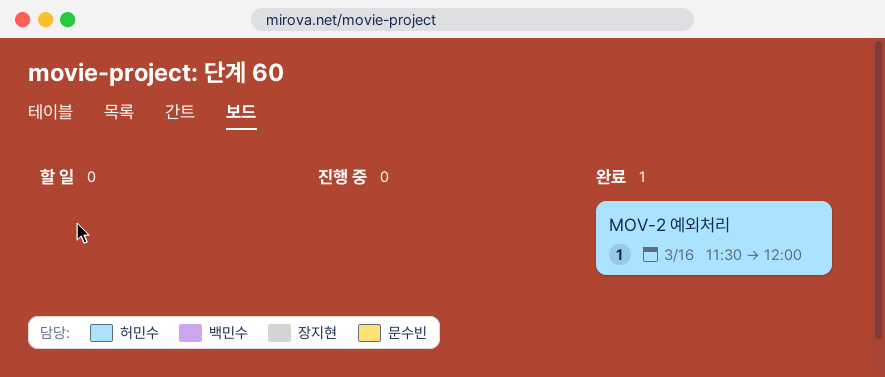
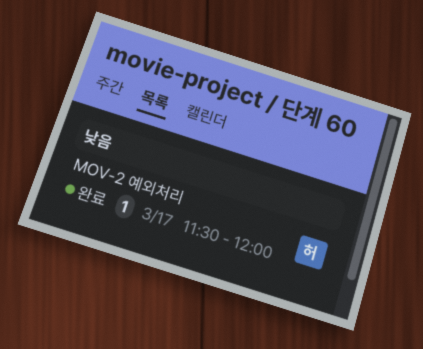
MOV-2 예외처리, day: Mar 16 -> Mar 17

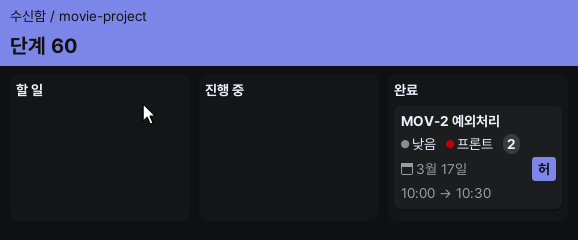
MOV-2 예외처리, estimate: 1 -> 2
MOV-2 예외처리, begins: 11:30 -> 10:00
MOV-2 예외처리, ends: 12:00 -> 10:30

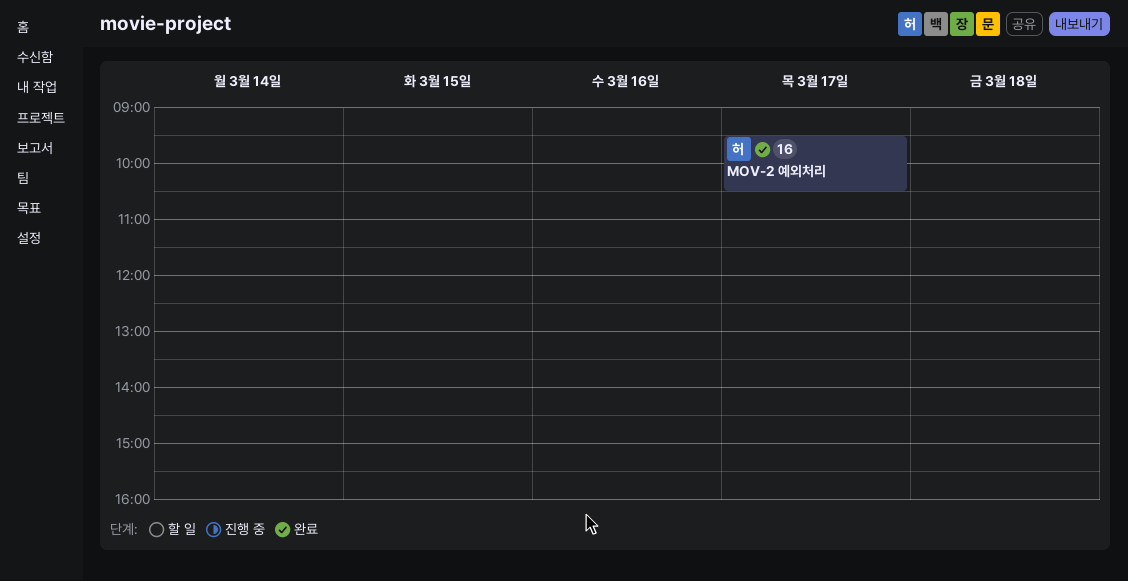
MOV-2 예외처리, estimate: 2 -> 16
MOV-2 예외처리, begins: 10:00 -> 09:30

